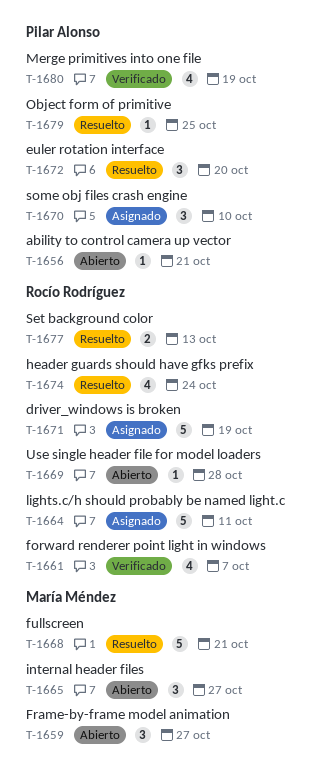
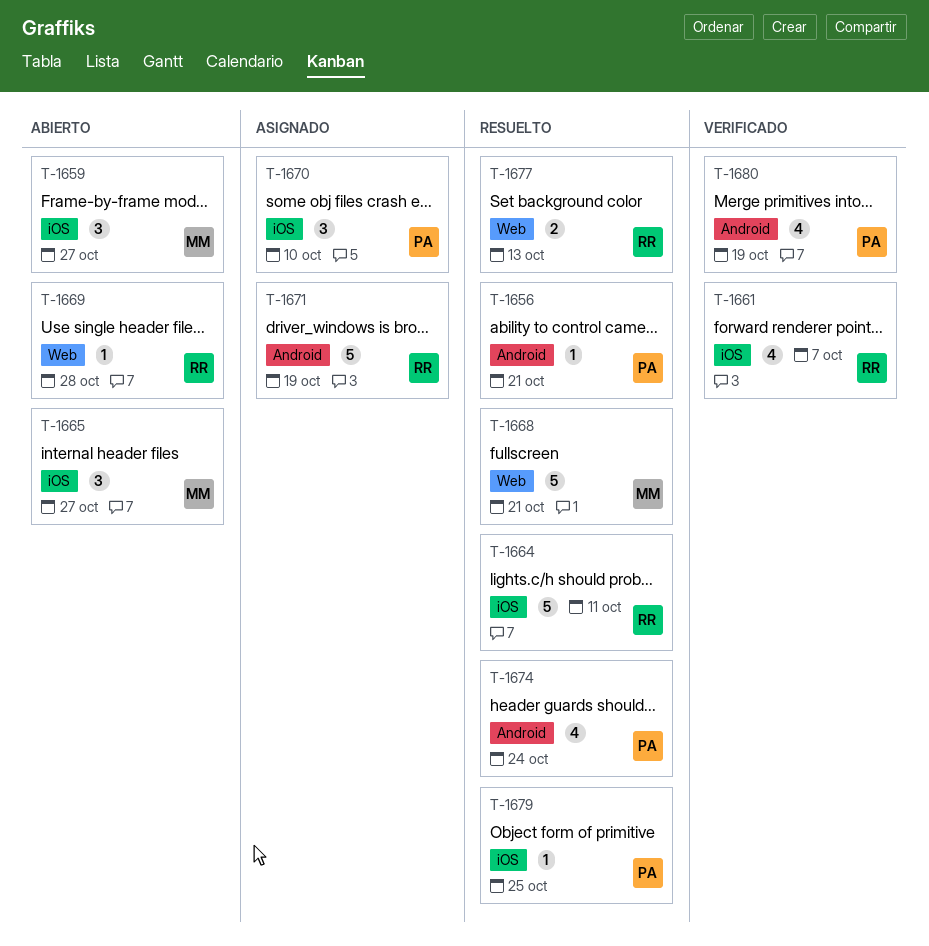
T-1656, status: Abierto -> Resuelto
T-1664, status: Asignado -> Resuelto
T-1672: present -> none
T-1674, owner: Rocío Rodríguez -> Pilar Alonso

